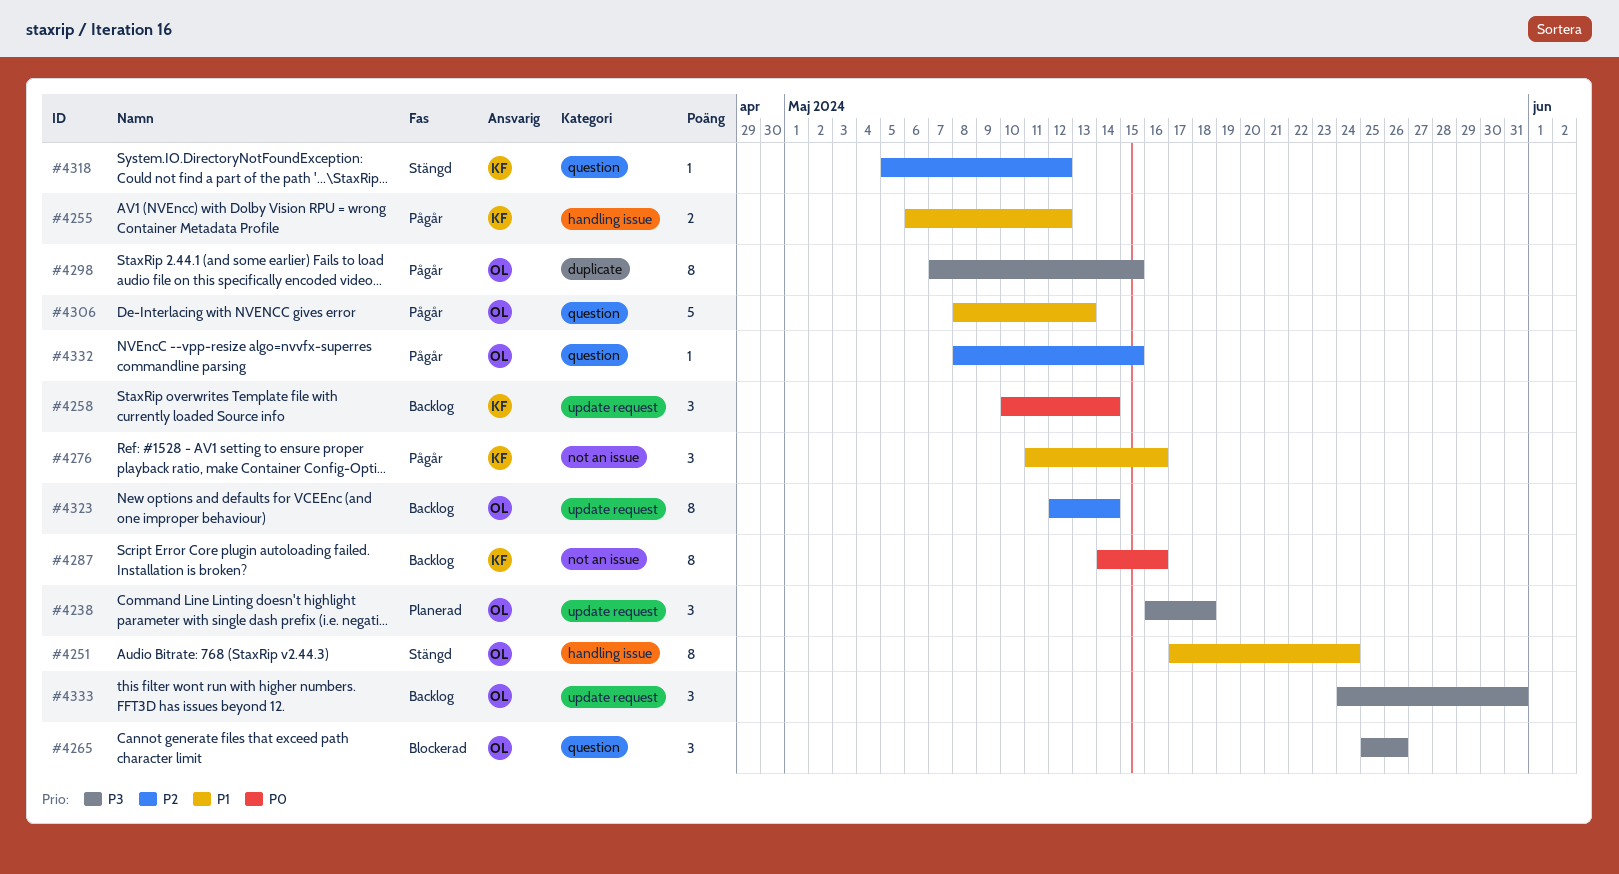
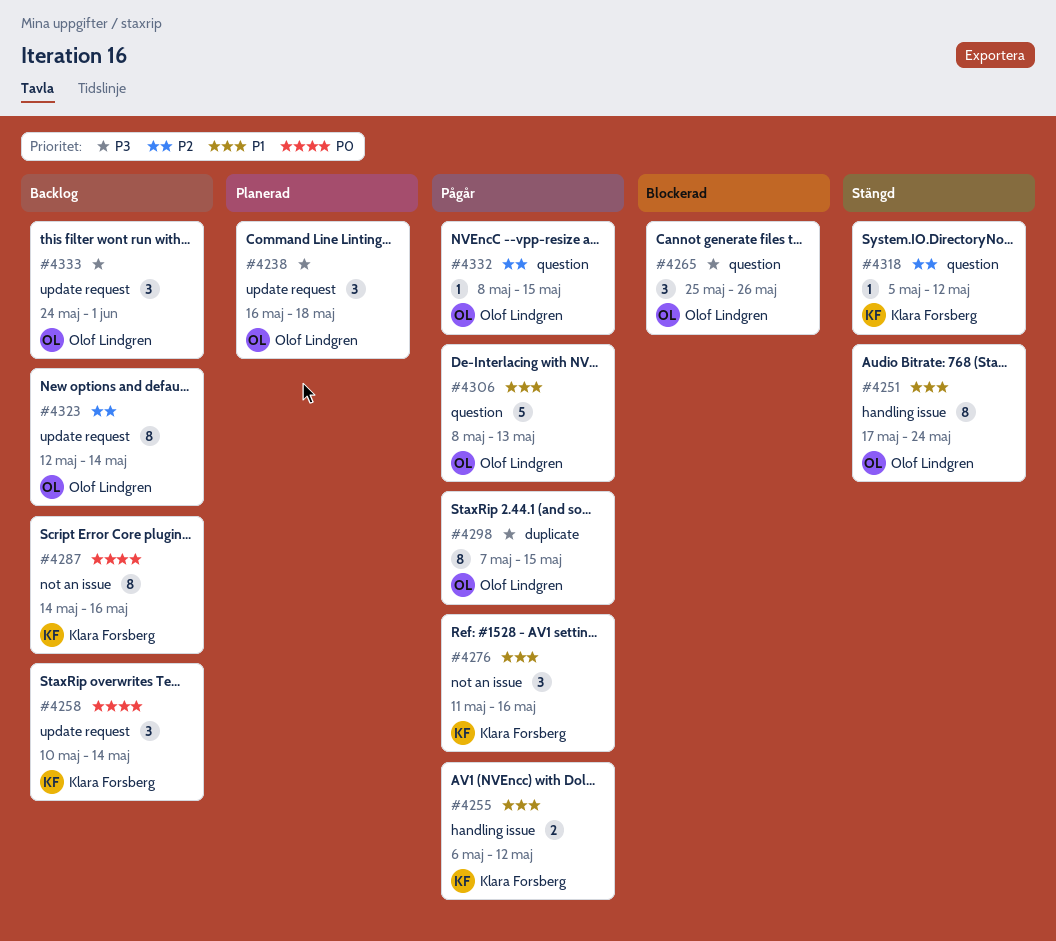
#4333, due: May 31 -> Jun 1

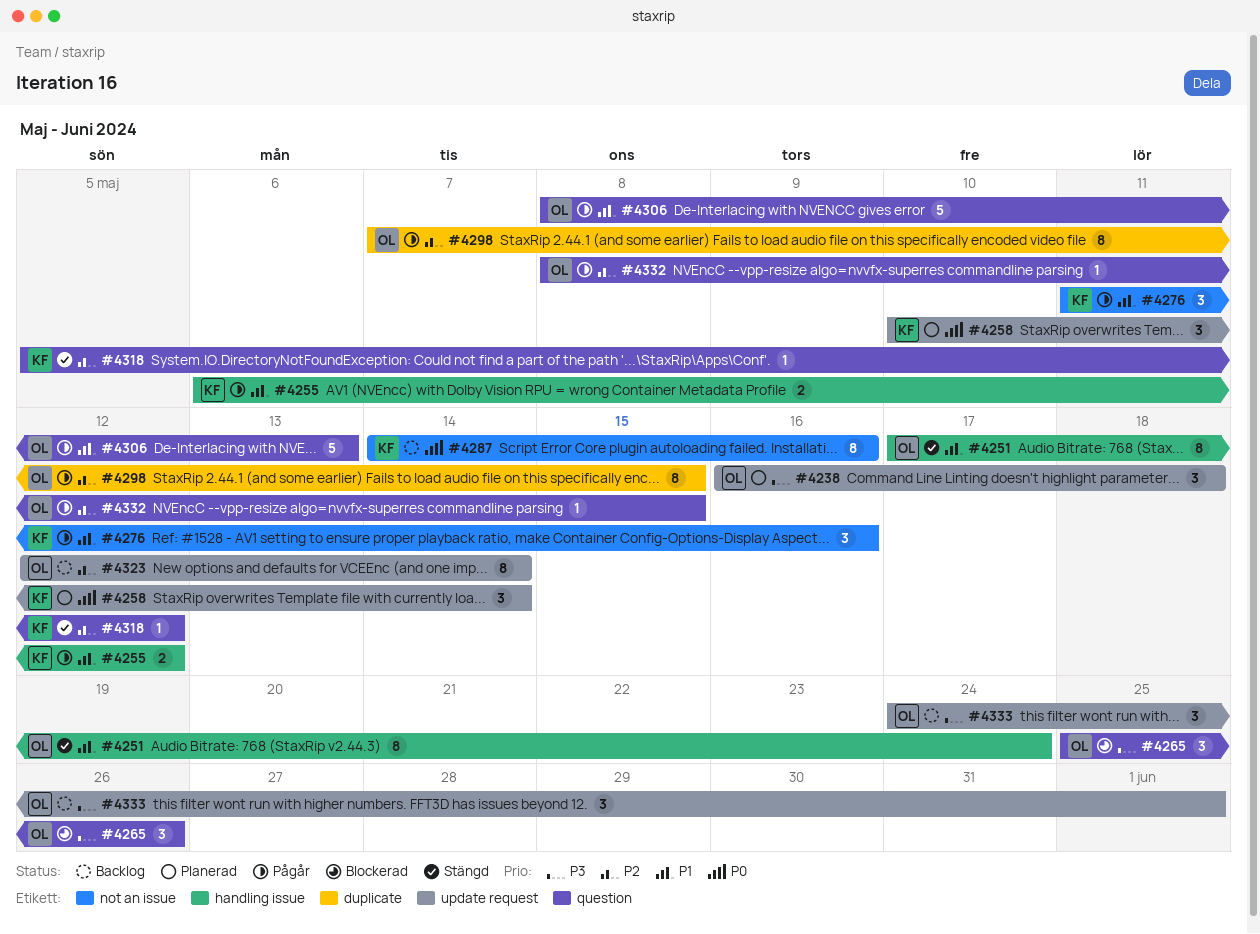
#4258, status: Backlog -> Planerad
#4298, priority: P3 -> P2

